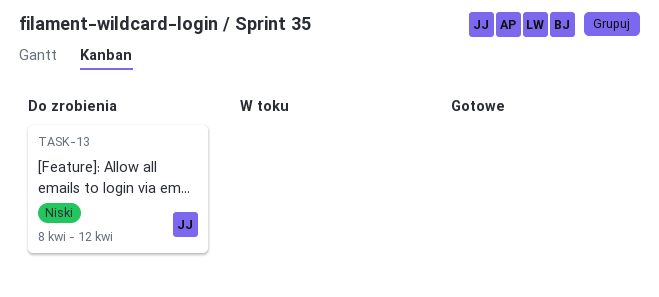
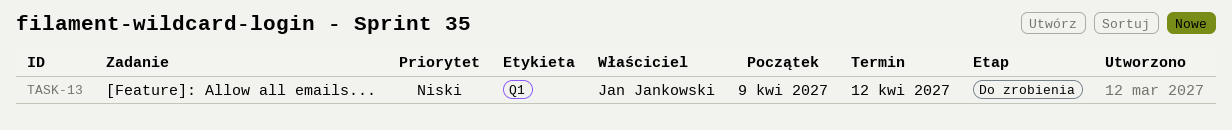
TASK-13, start: Apr 8 -> Apr 9

